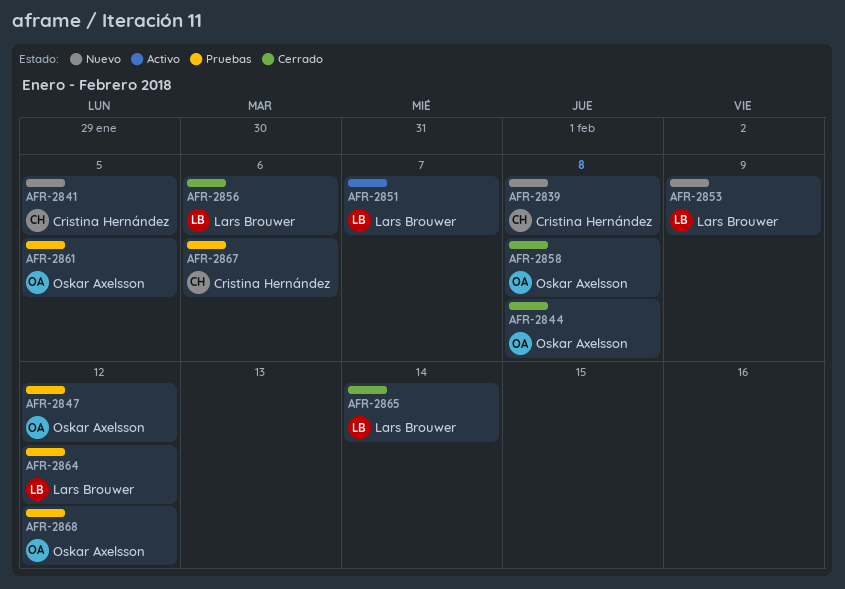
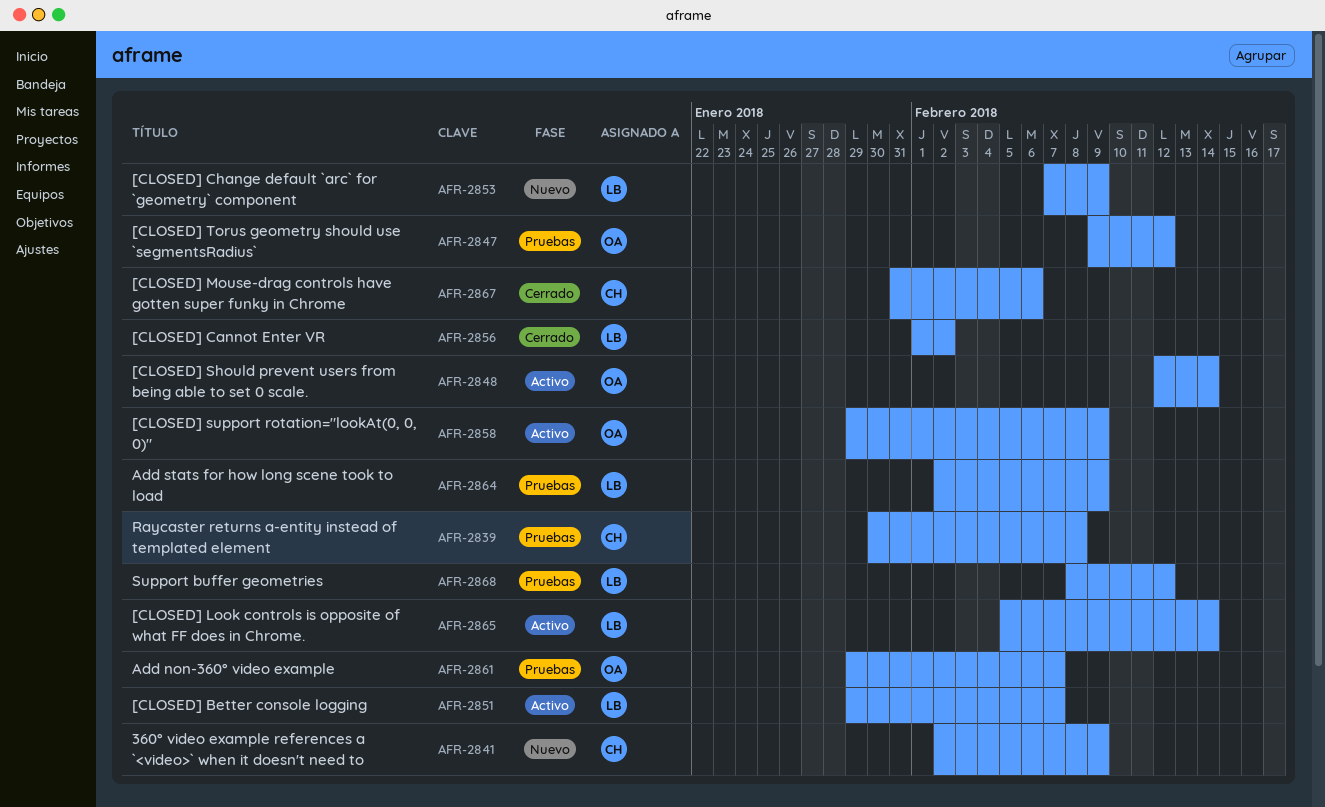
AFR-2839, status: Nuevo -> Pruebas
AFR-2841, due: Feb 5 -> Feb 9
AFR-2844: present -> none
AFR-2848: none -> present
AFR-2856, due: Feb 6 -> Feb 2
AFR-2858, status: Cerrado -> Activo
AFR-2858, due: Feb 8 -> Feb 9
AFR-2861, due: Feb 5 -> Feb 7
AFR-2864, due: Feb 12 -> Feb 9
AFR-2865, status: Cerrado -> Activo
AFR-2867, status: Pruebas -> Cerrado
AFR-2868, owner: Oskar Axelsson -> Lars Brouwer

